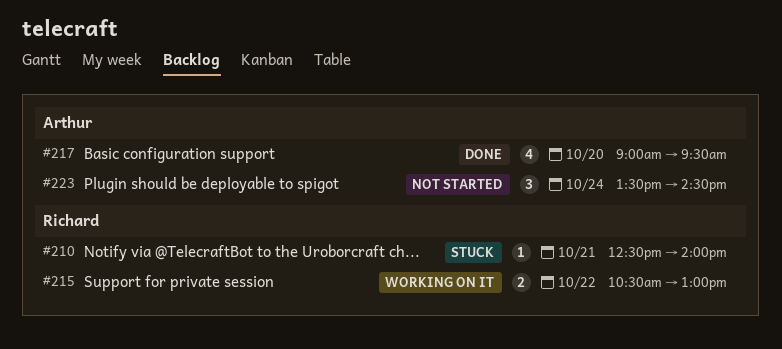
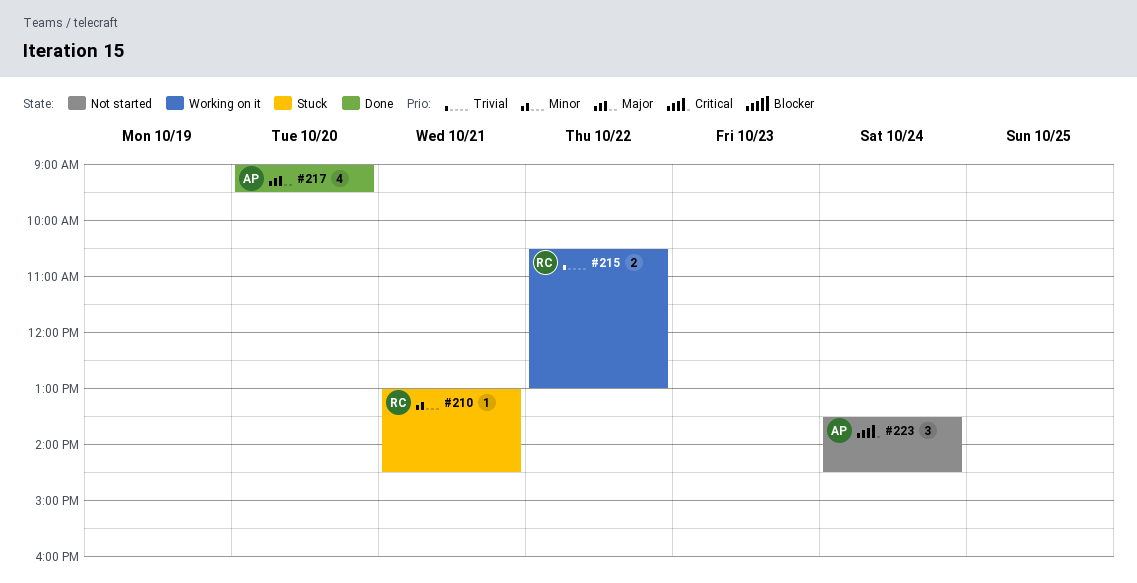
#210, begins: 12:30 -> 13:00
#210, ends: 14:00 -> 14:30

